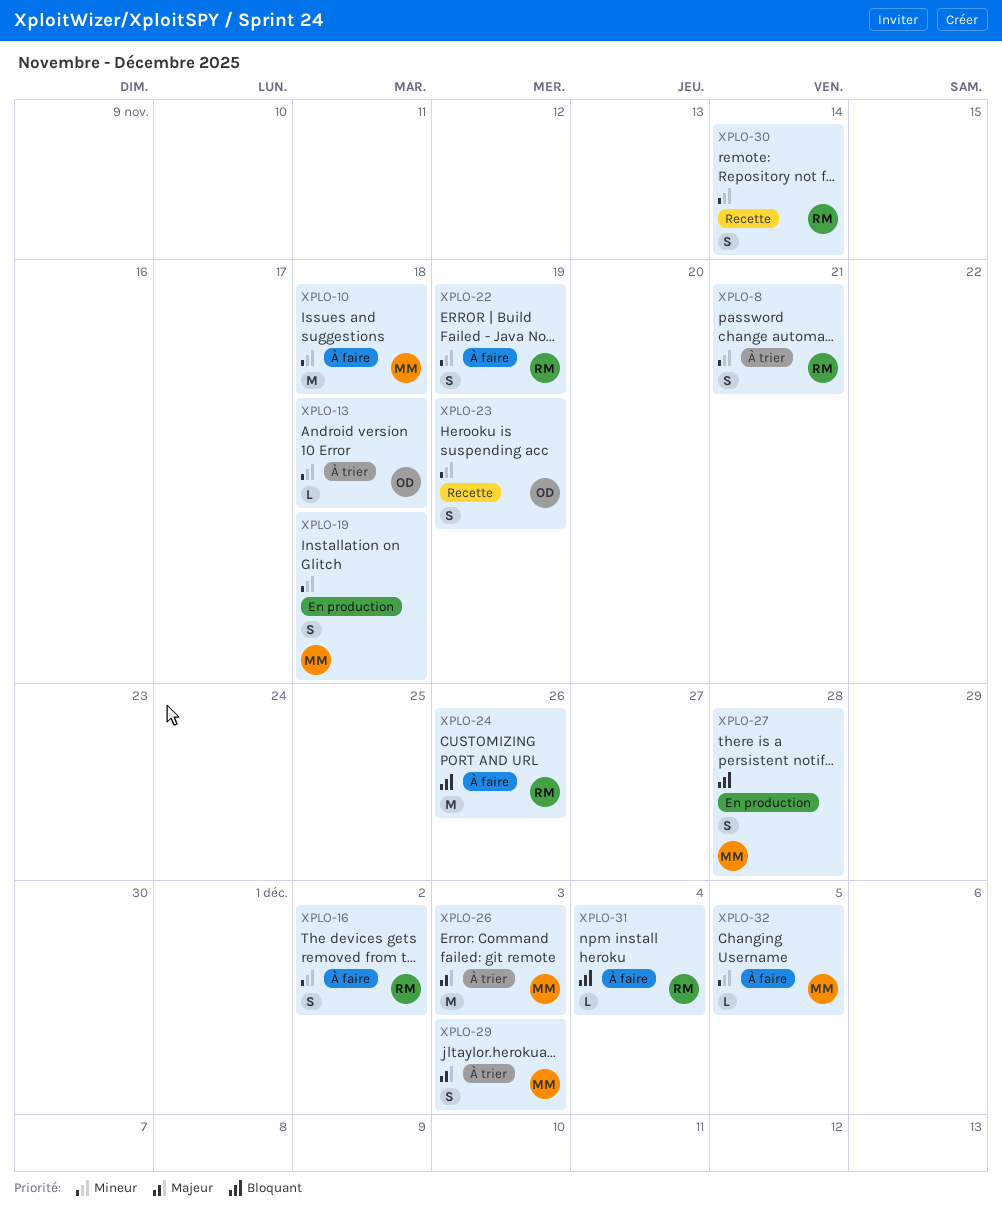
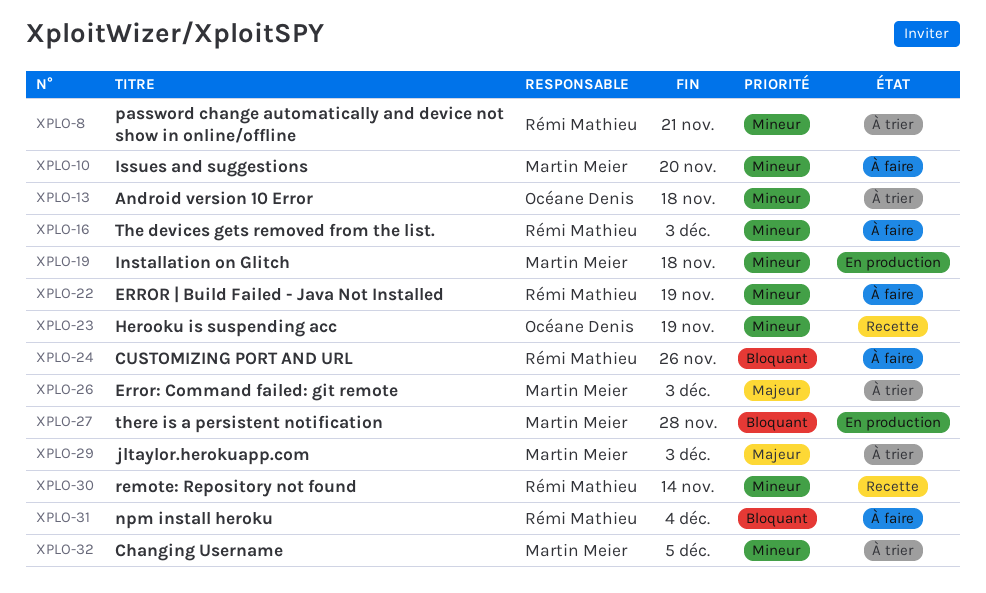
XPLO-10, due: Nov 18 -> Nov 20
XPLO-16, due: Dec 2 -> Dec 3
XPLO-32, status: À faire -> À trier

